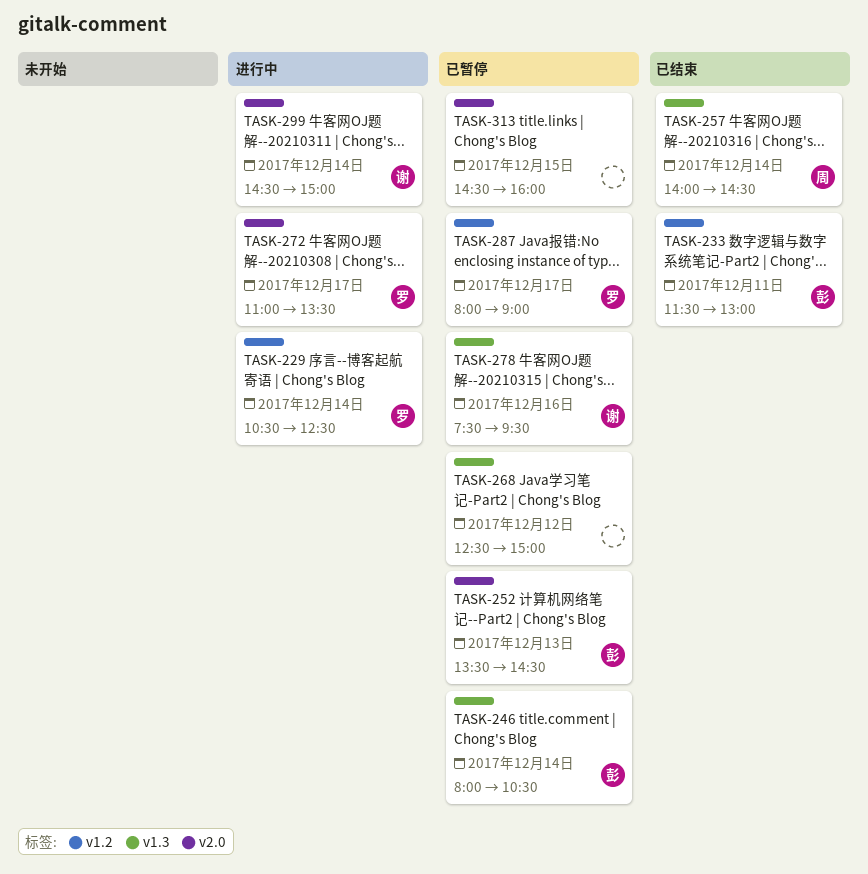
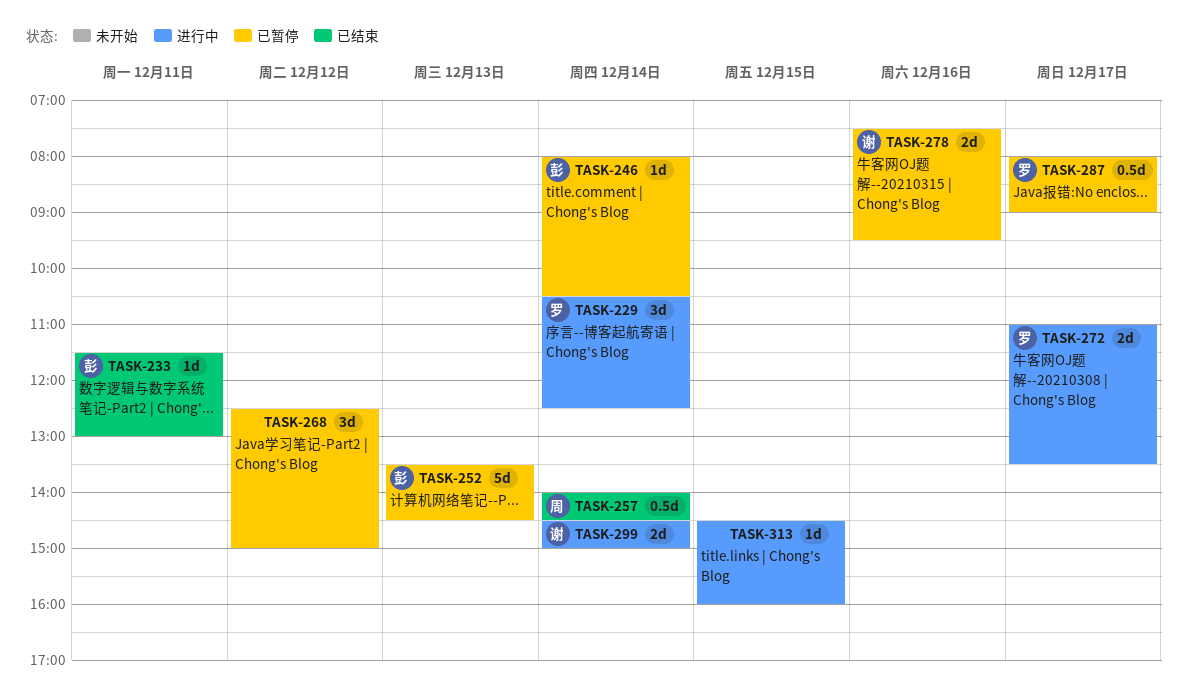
TASK-313, status: 已暂停 -> 进行中

